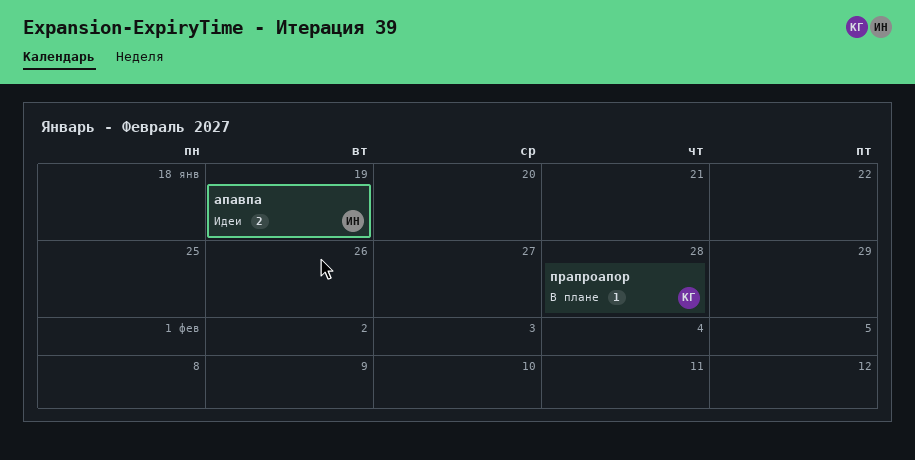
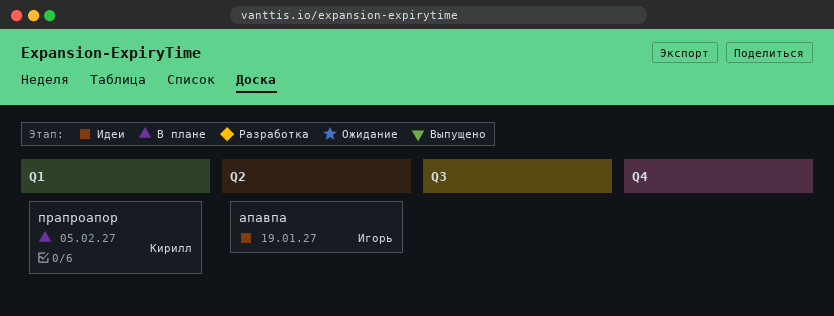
прапроапор, due: Jan 28 -> Feb 5

